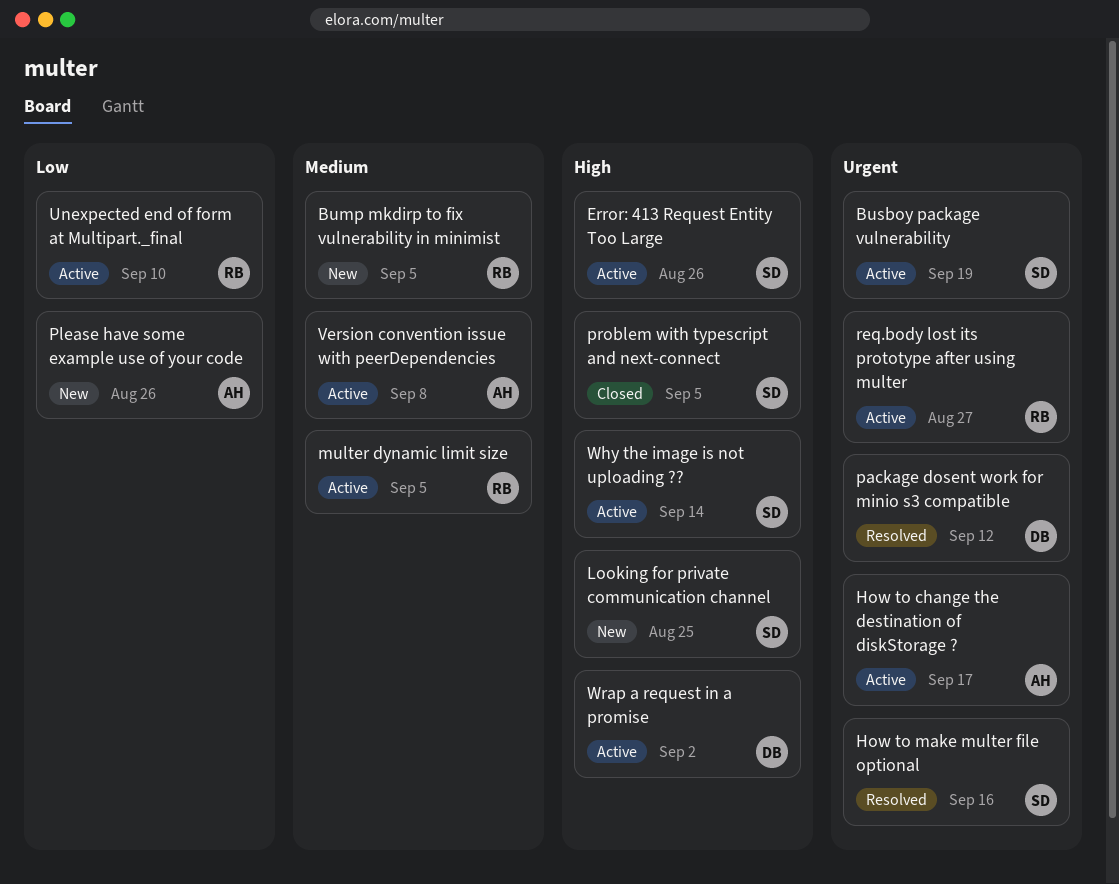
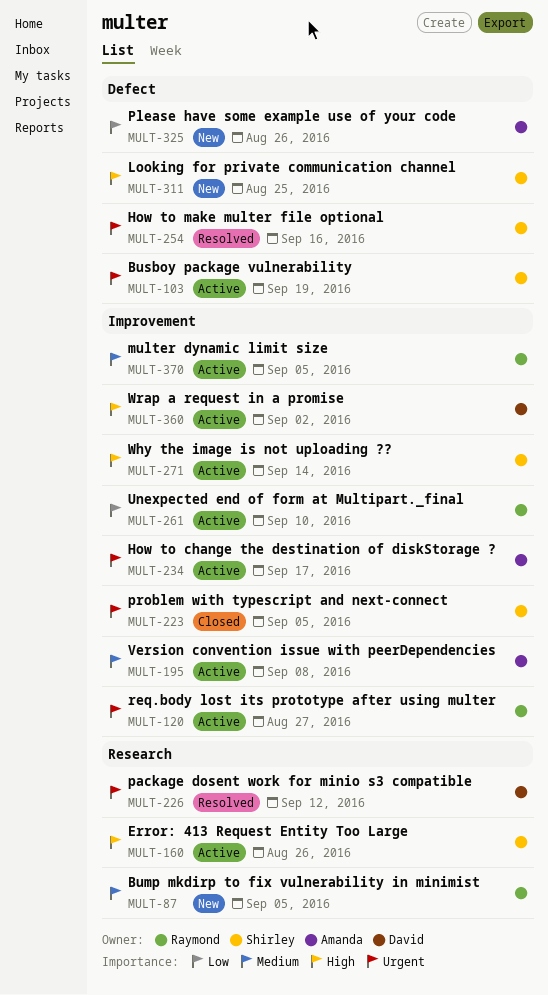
problem with typescript and next-connect, priority: High -> Urgent

